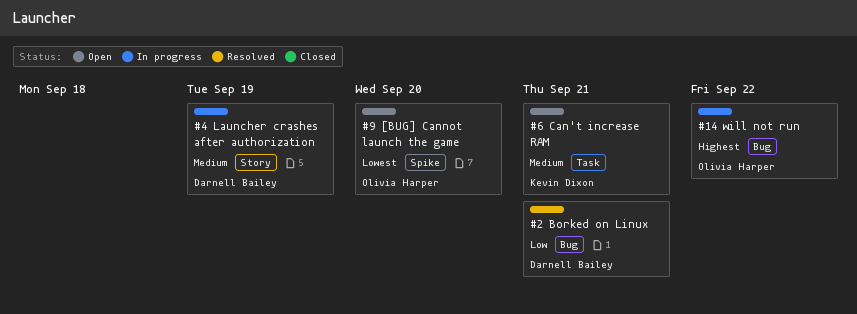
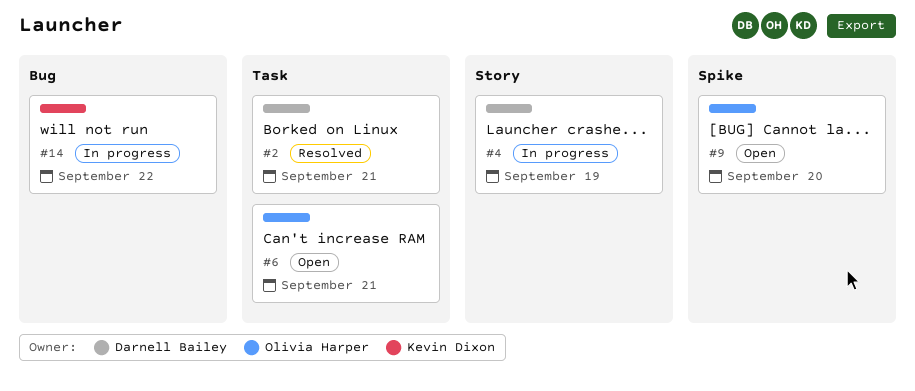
#2, label: Bug -> Task
#6, owner: Kevin Dixon -> Olivia Harper
#14, owner: Olivia Harper -> Kevin Dixon

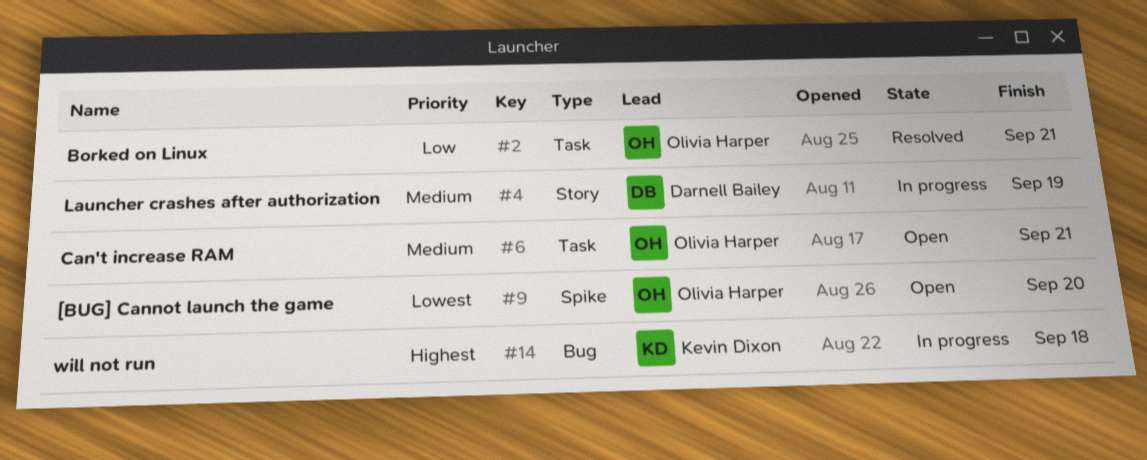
#2, owner: Darnell Bailey -> Olivia Harper
#14, due: Sep 22 -> Sep 18

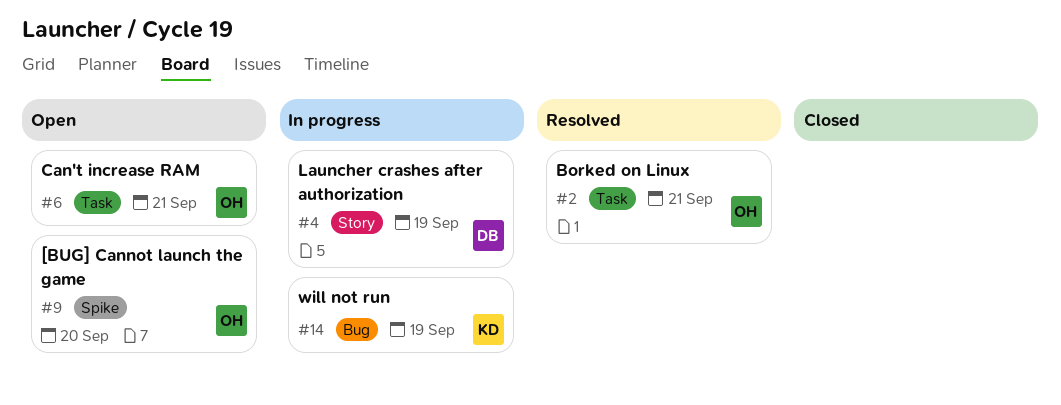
#14, due: Sep 18 -> Sep 19

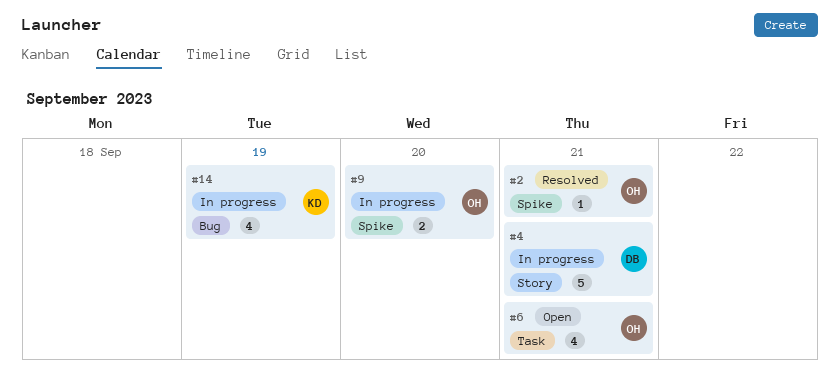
#2, label: Task -> Spike
#4, due: Sep 19 -> Sep 21
#9, status: Open -> In progress

